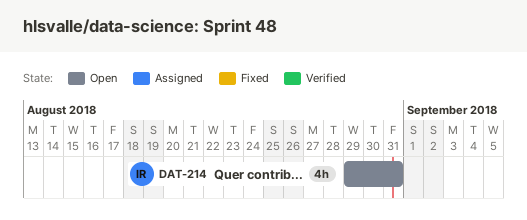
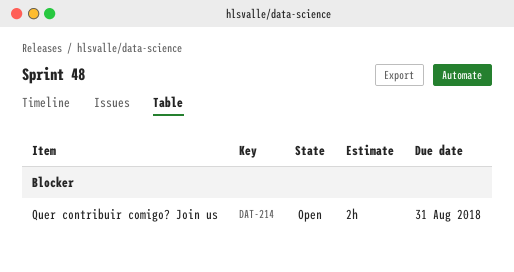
DAT-214, estimate: 4h -> 2h

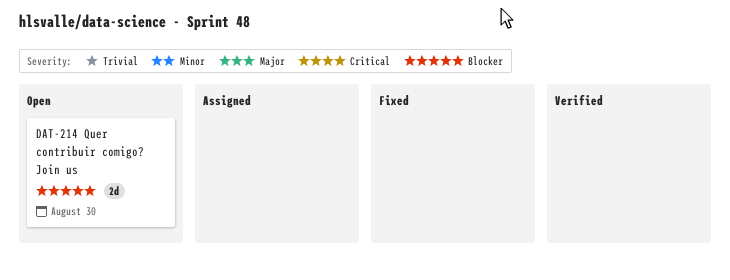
DAT-214, estimate: 2h -> 2d
DAT-214, due: Aug 31 -> Aug 30

